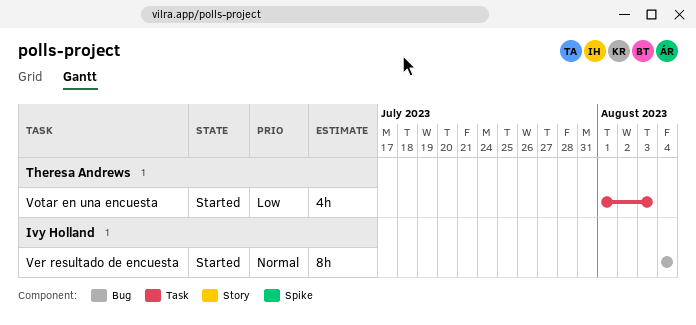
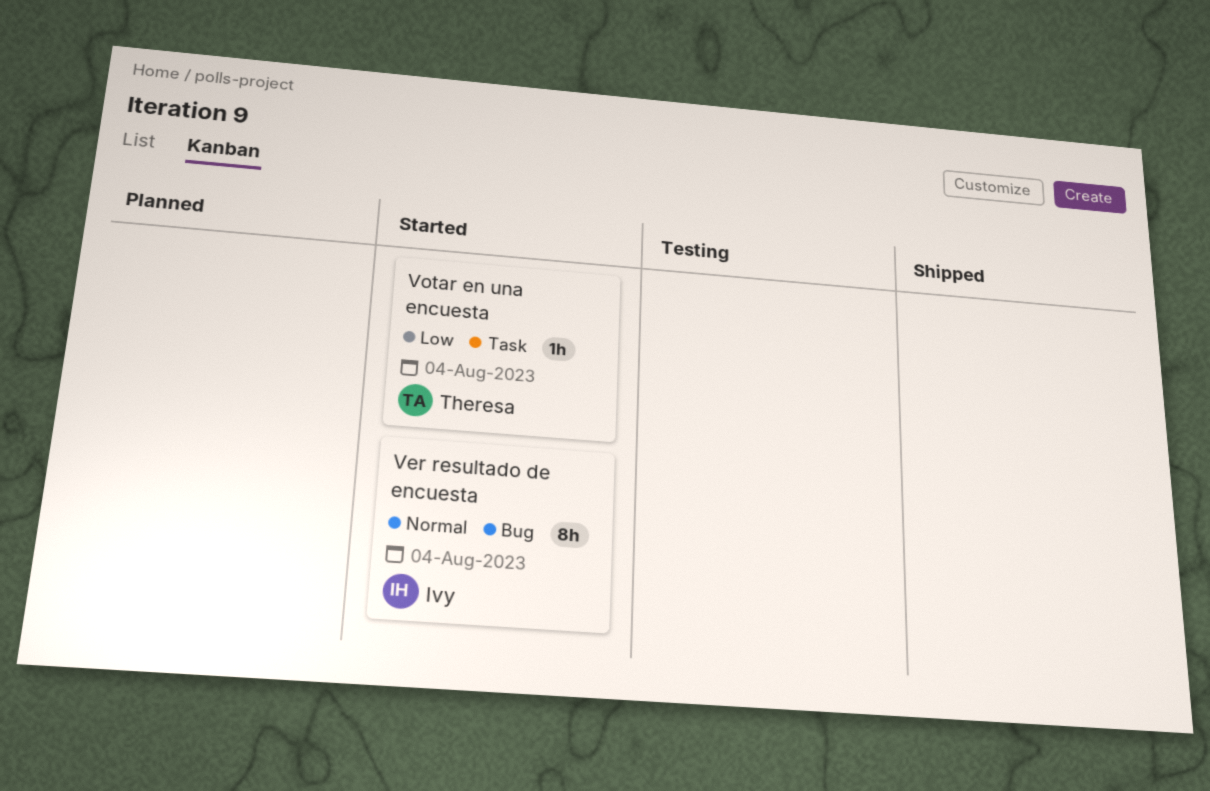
Votar en una encuesta, estimate: 4h -> 1h
Votar en una encuesta, due: Aug 3 -> Aug 4

